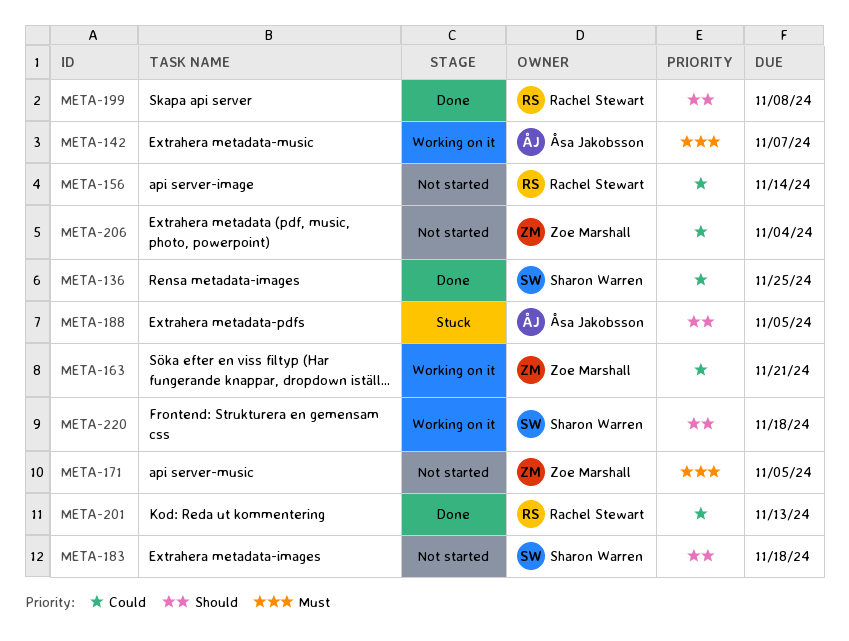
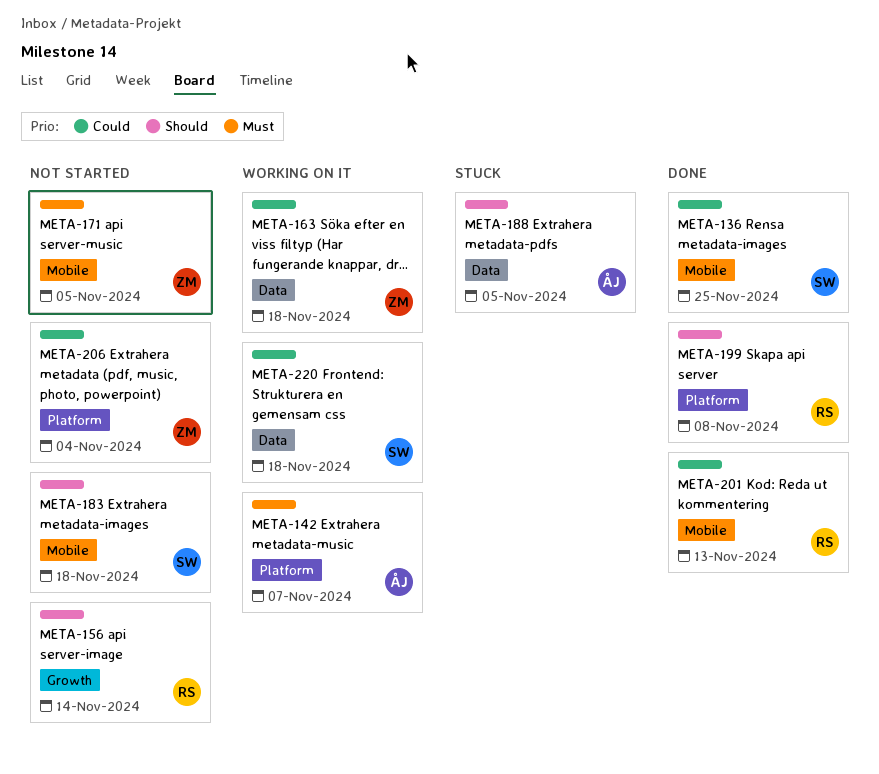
META-156, priority: Could -> Should
META-163, due: Nov 21 -> Nov 18
META-220, priority: Should -> Could

